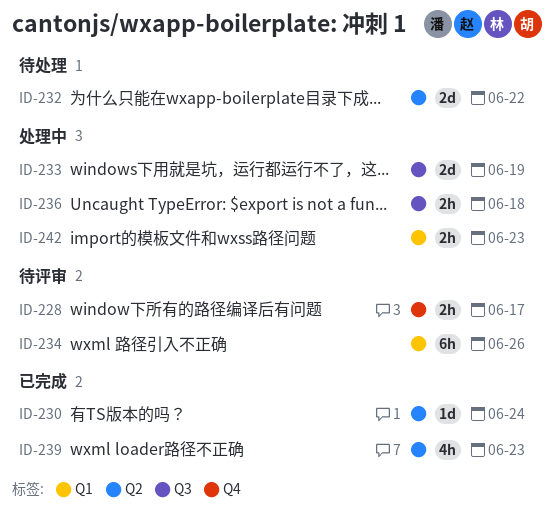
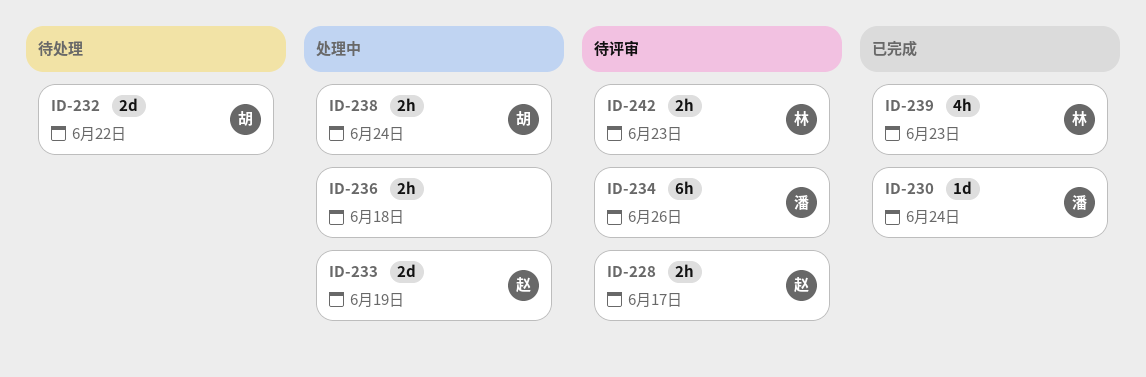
ID-238: none -> present
ID-242, status: 处理中 -> 待评审

